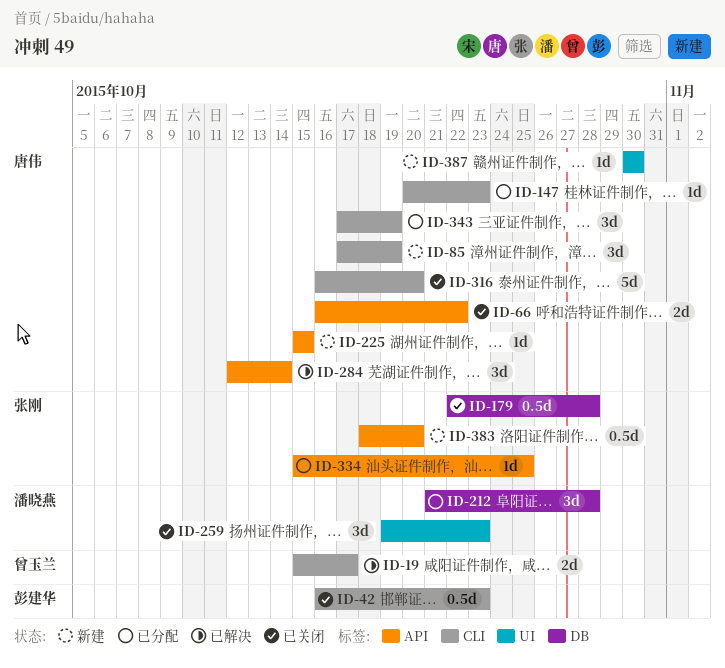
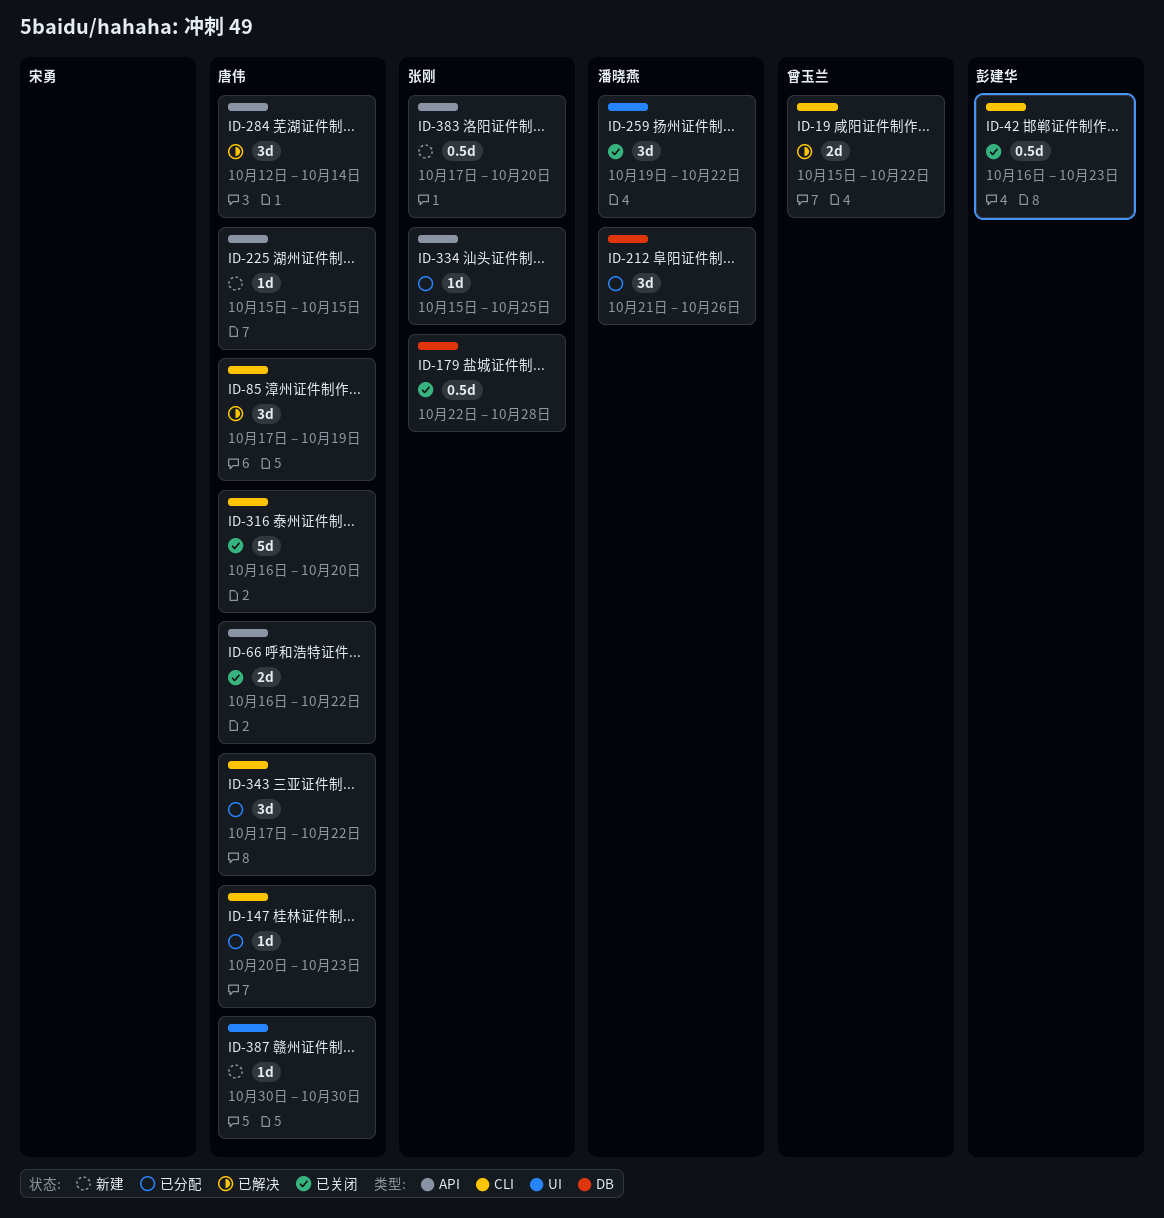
ID-19, due: Oct 17 -> Oct 22
ID-85, status: 新建 -> 已解决
ID-212, due: Oct 28 -> Oct 26
ID-259, due: Oct 23 -> Oct 22
ID-343, due: Oct 19 -> Oct 22
ID-383, start: Oct 18 -> Oct 17

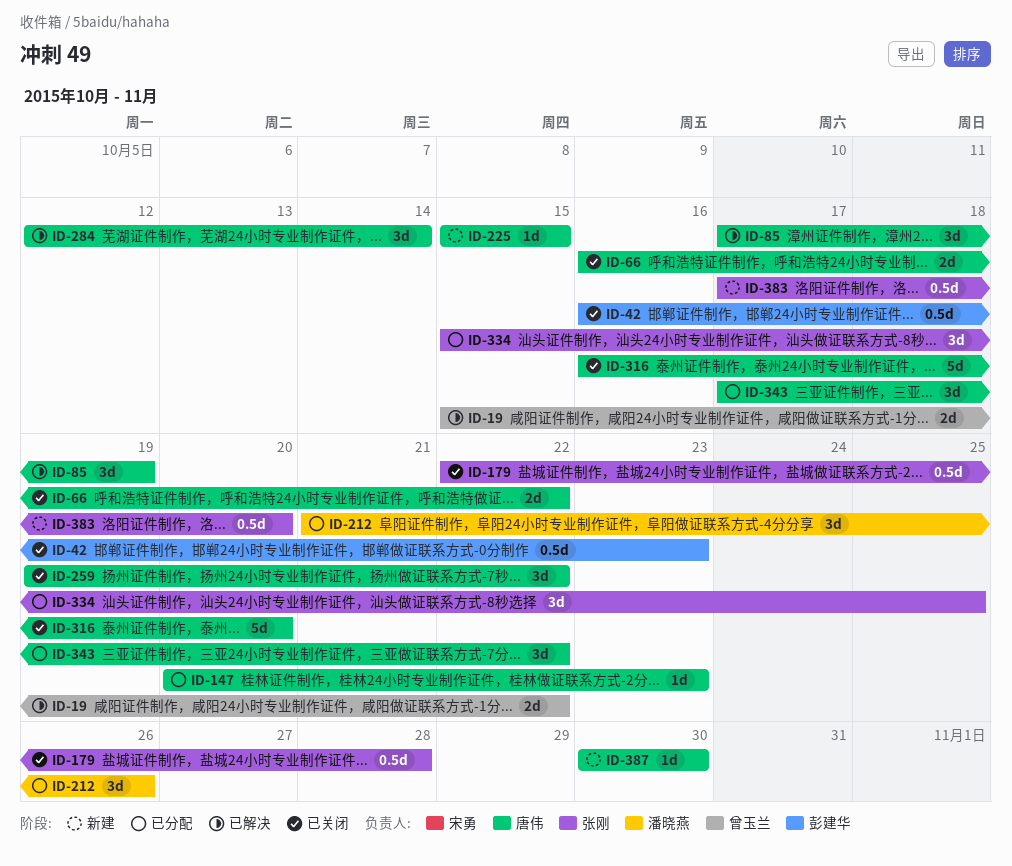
ID-259, owner: 潘晓燕 -> 唐伟
ID-334, estimate: 1d -> 3d

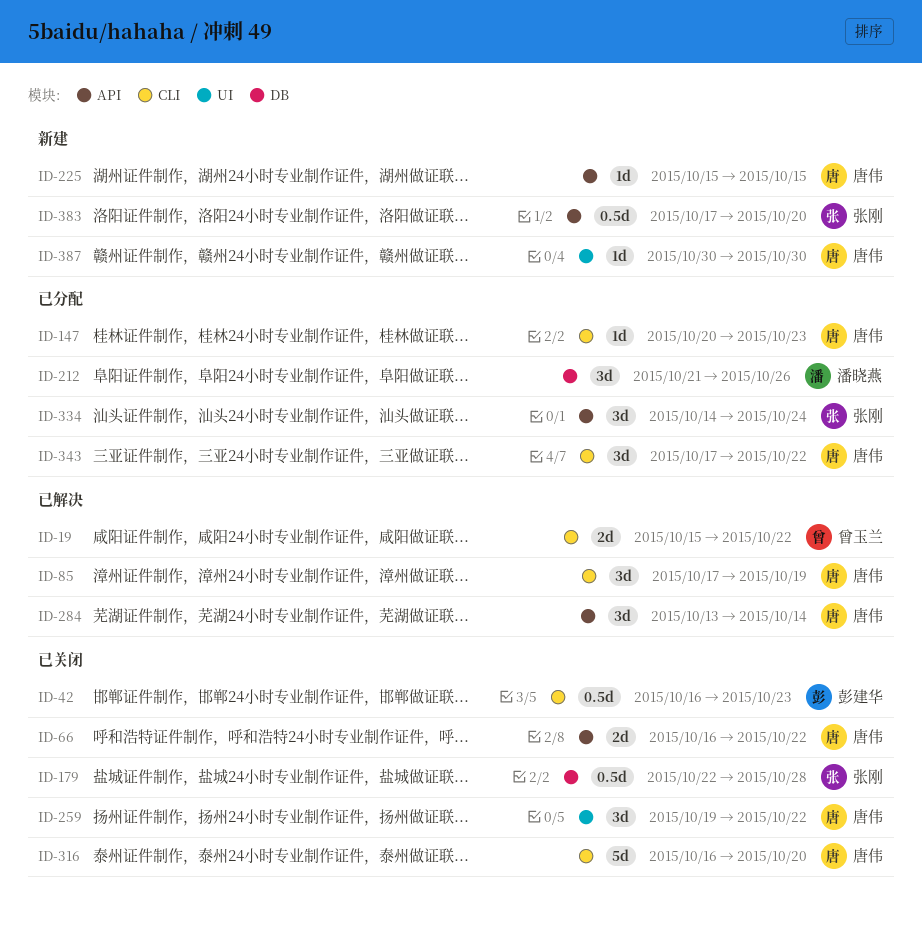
ID-284, start: Oct 12 -> Oct 13
ID-334, start: Oct 15 -> Oct 14
ID-334, due: Oct 25 -> Oct 24

